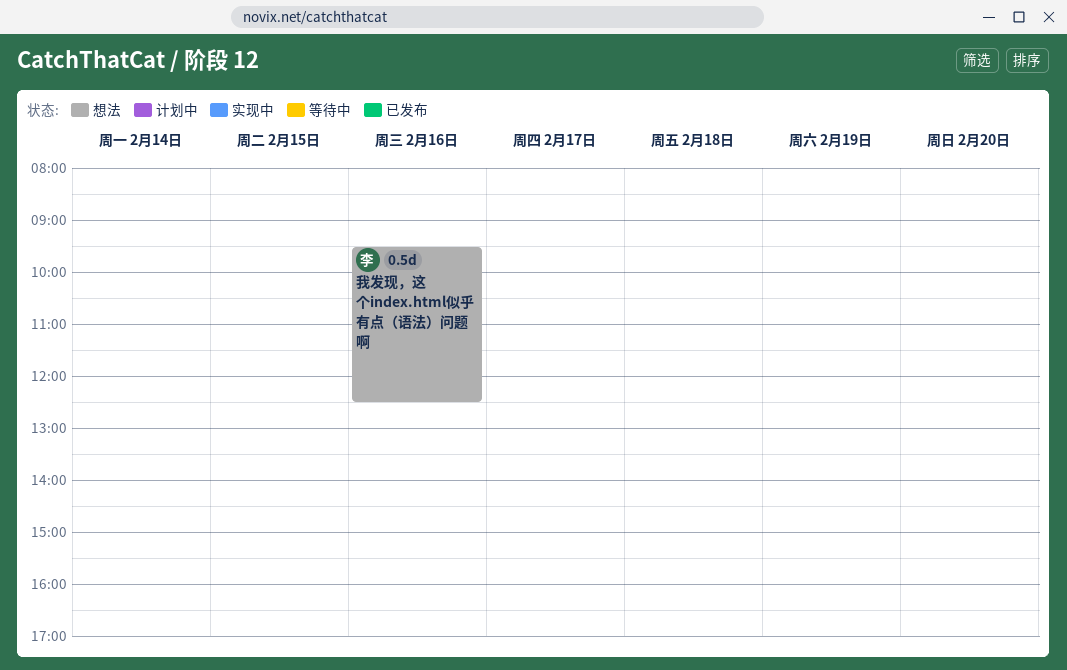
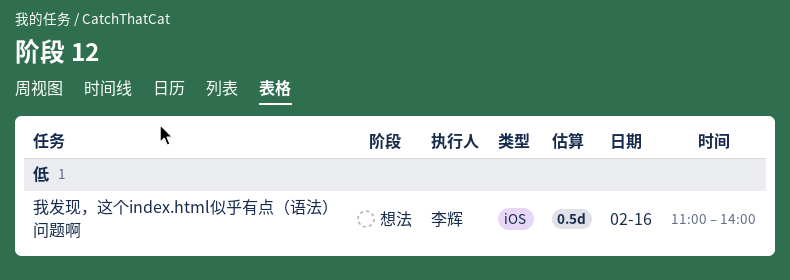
我发现，这个index.html似乎有点（语法）问题啊, begins: 09:30 -> 11:00
我发现，这个index.html似乎有点（语法）问题啊, ends: 12:30 -> 14:00

